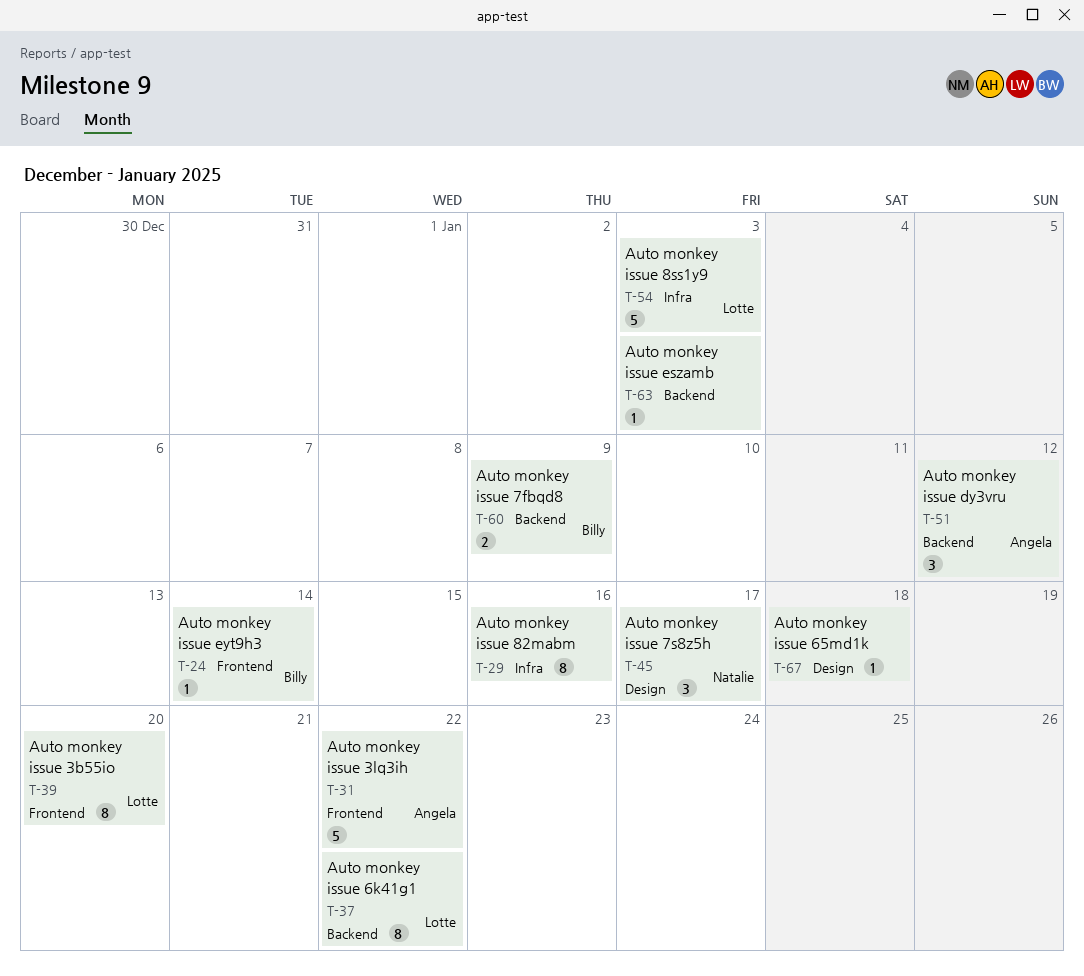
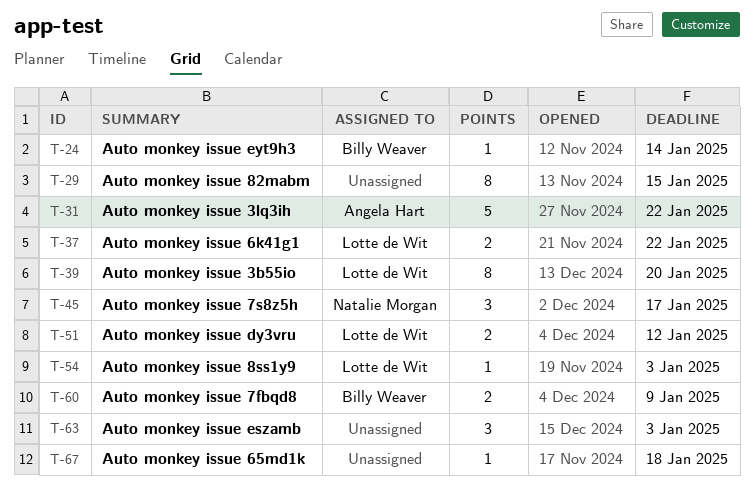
T-29, due: Jan 16 -> Jan 15
T-37, estimate: 8 -> 2
T-51, owner: Angela Hart -> Lotte de Wit
T-51, estimate: 3 -> 2
T-54, estimate: 5 -> 1
T-63, estimate: 1 -> 3

